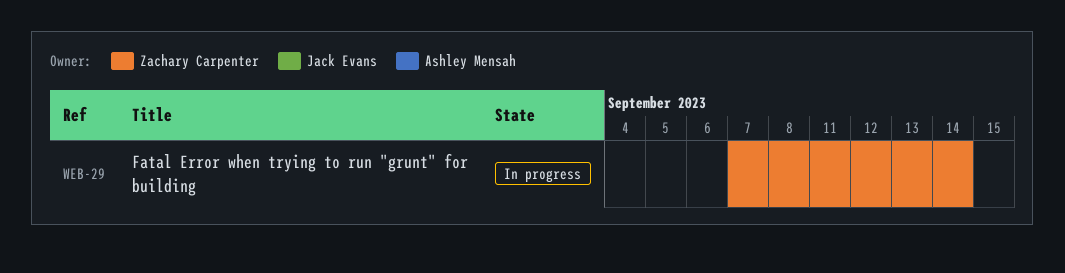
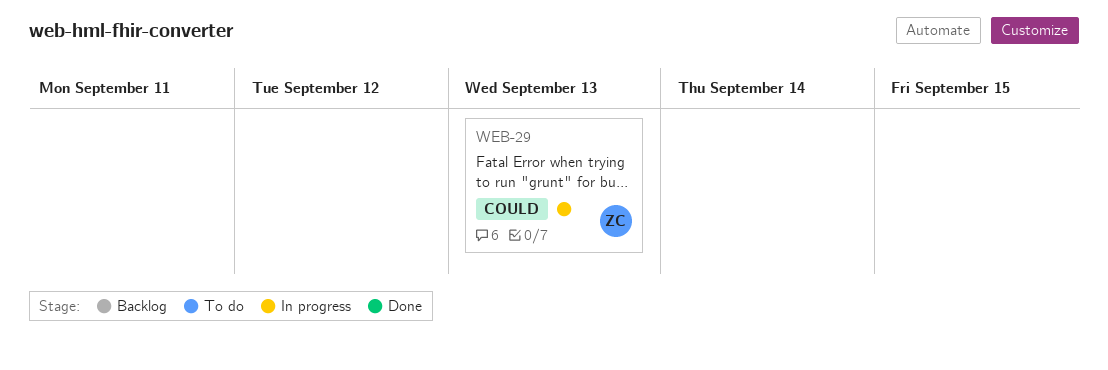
WEB-29, due: Sep 14 -> Sep 13

